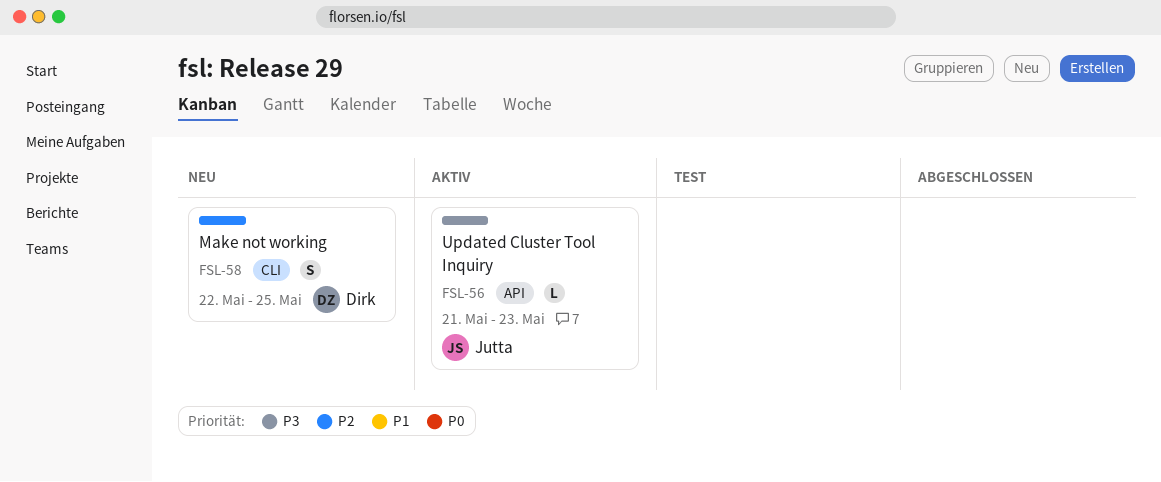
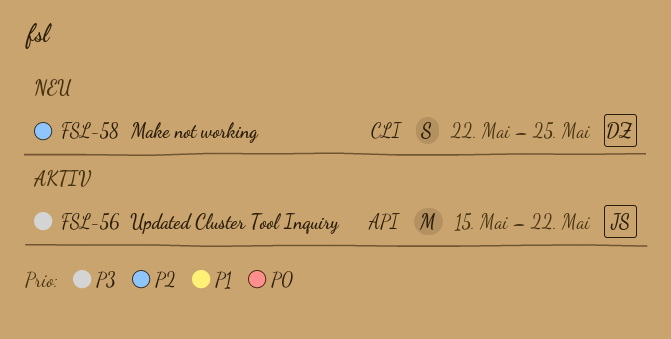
FSL-56, estimate: L -> M
FSL-56, start: May 21 -> May 15
FSL-56, due: May 23 -> May 22

